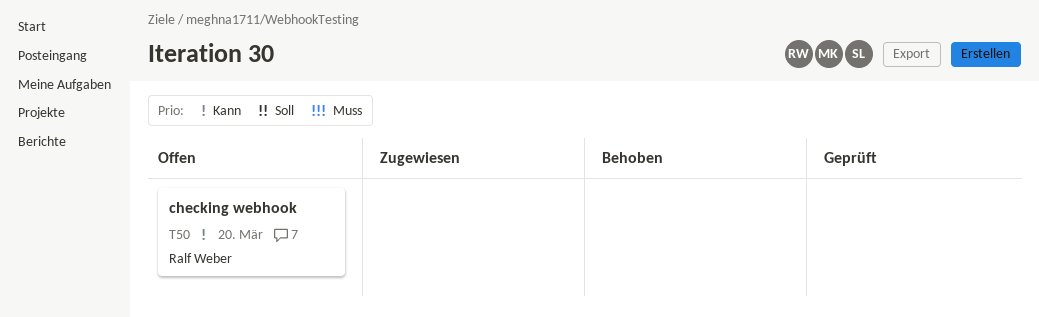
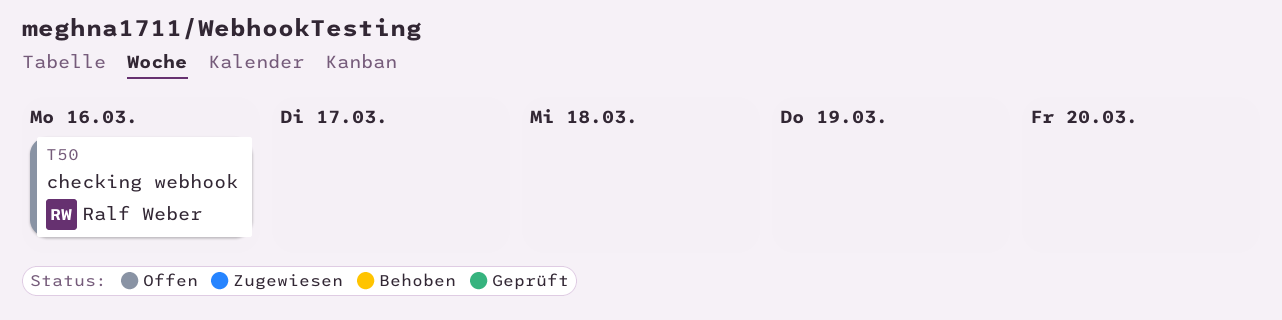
T50, due: Mar 20 -> Mar 16

